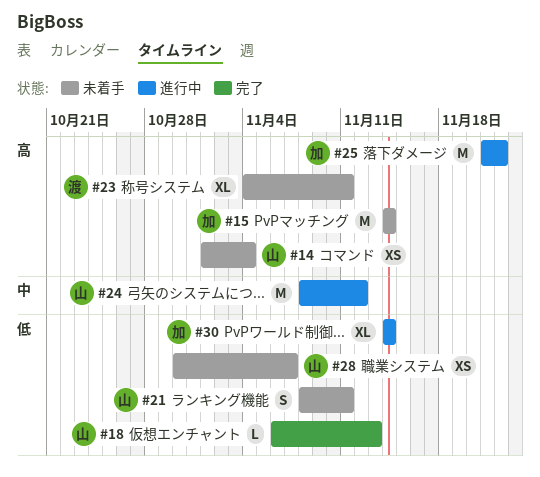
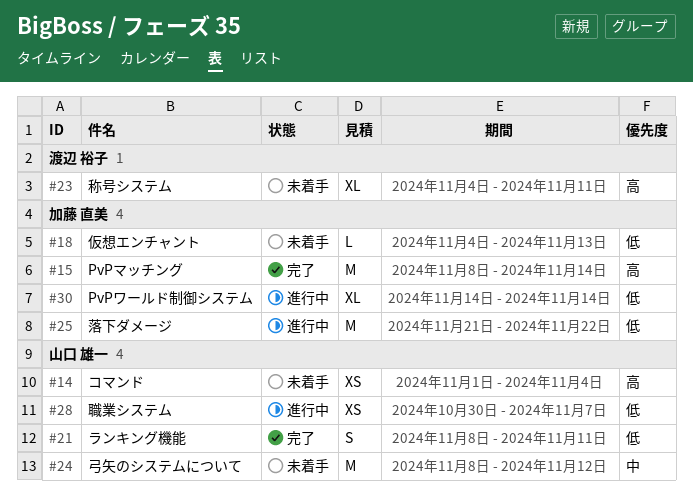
#15, status: 未着手 -> 完了
#15, start: Nov 14 -> Nov 8
#18, status: 完了 -> 未着手
#18, owner: 山口 雄一 -> 加藤 直美
#18, start: Nov 6 -> Nov 4
#21, status: 未着手 -> 完了
#24, status: 進行中 -> 未着手
#25, priority: 高 -> 低
#28, status: 未着手 -> 進行中

